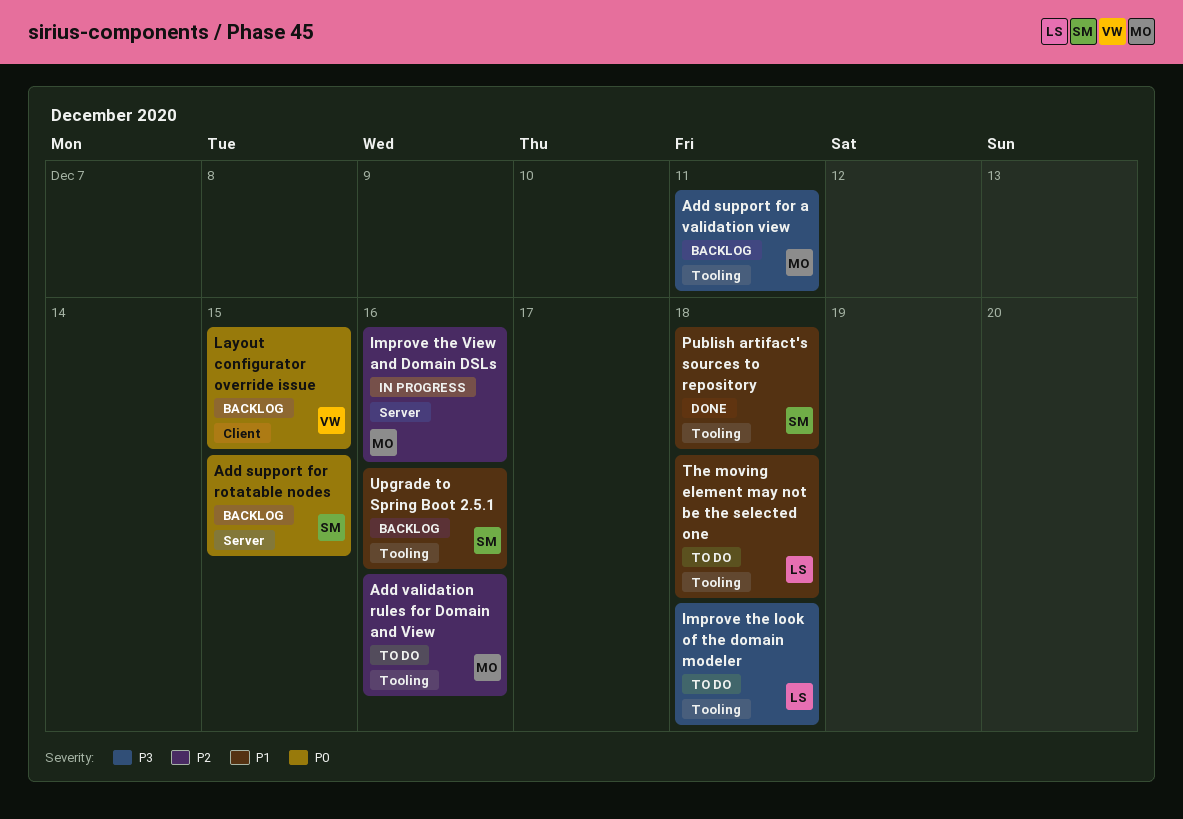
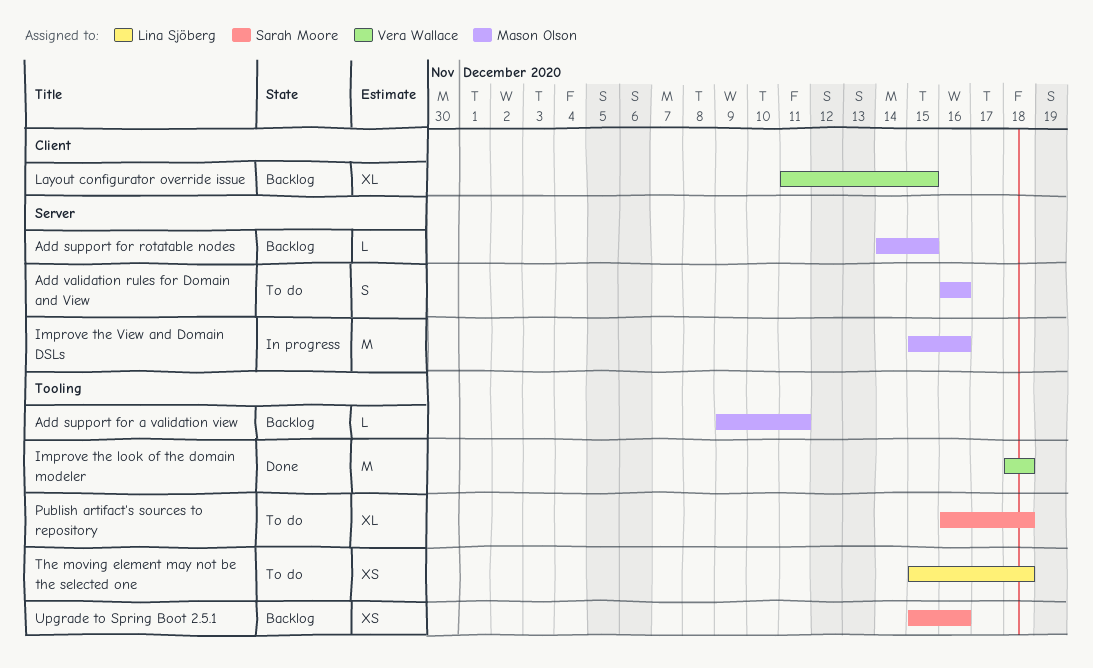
Add support for rotatable nodes, owner: Sarah Moore -> Mason Olson
Add validation rules for Domain and View, label: Tooling -> Server
Improve the look of the domain modeler, status: To do -> Done
Improve the look of the domain modeler, owner: Lina Sjöberg -> Vera Wallace
Publish artifact's sources to repository, status: Done -> To do

